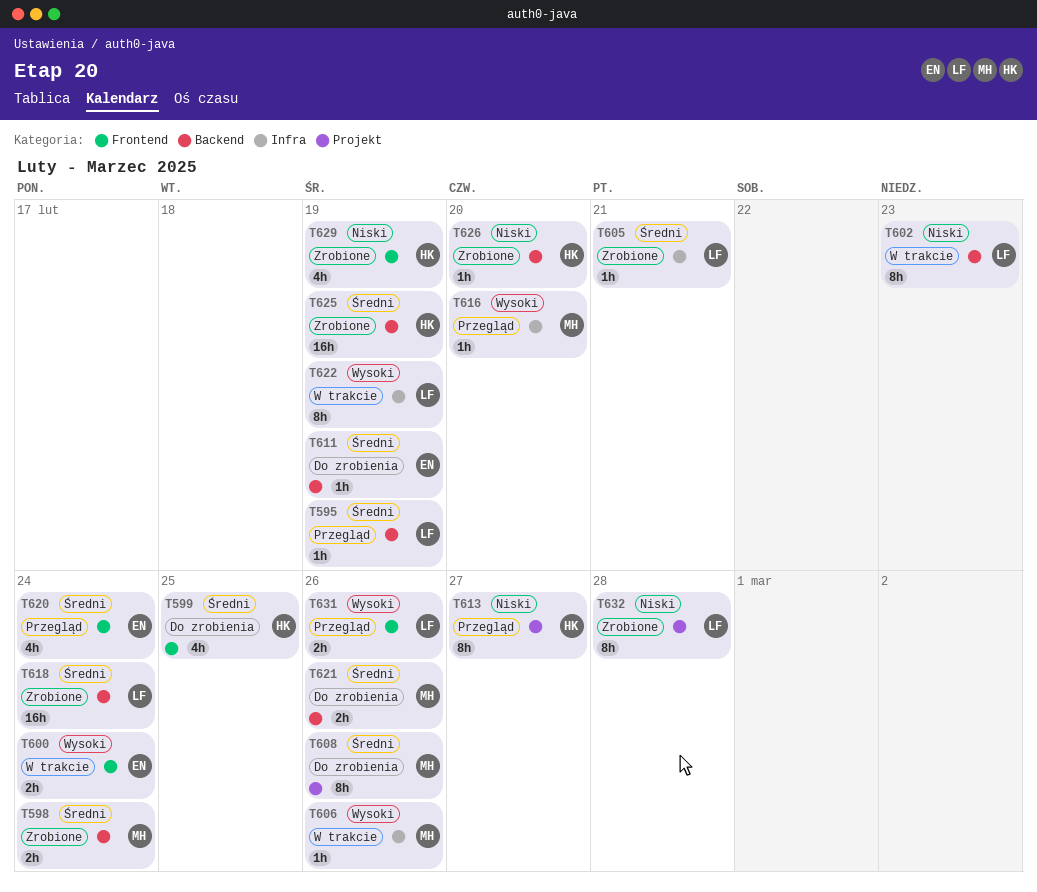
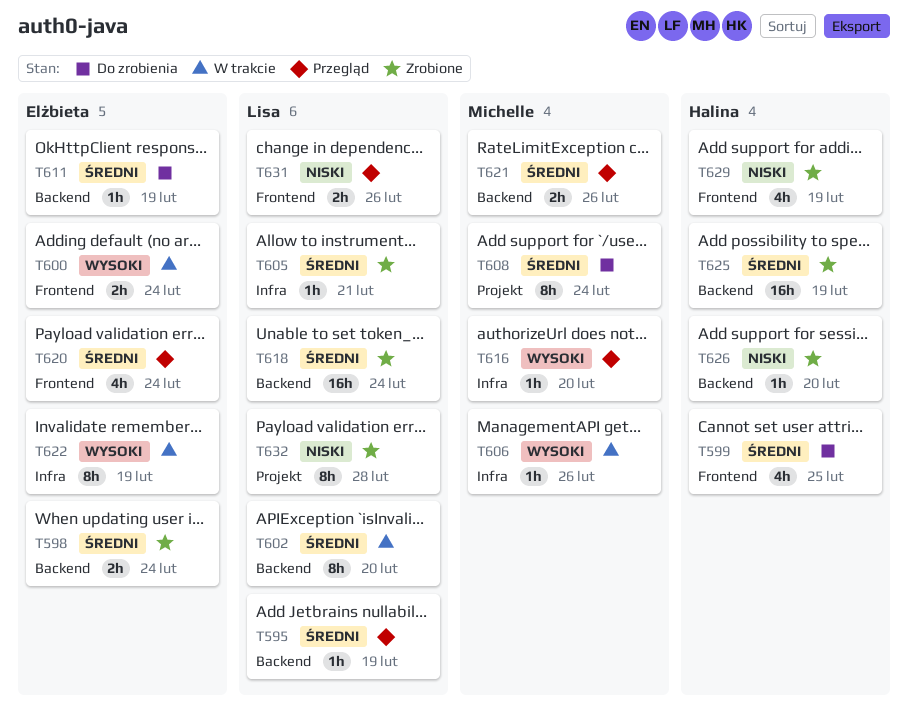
T598, owner: Michelle -> Elżbieta
T602, priority: Niski -> Średni
T602, due: Feb 23 -> Feb 20
T608, due: Feb 26 -> Feb 24
T613: present -> none
T621, status: Do zrobienia -> Przegląd
T622, owner: Lisa -> Elżbieta
T631, priority: Wysoki -> Niski

